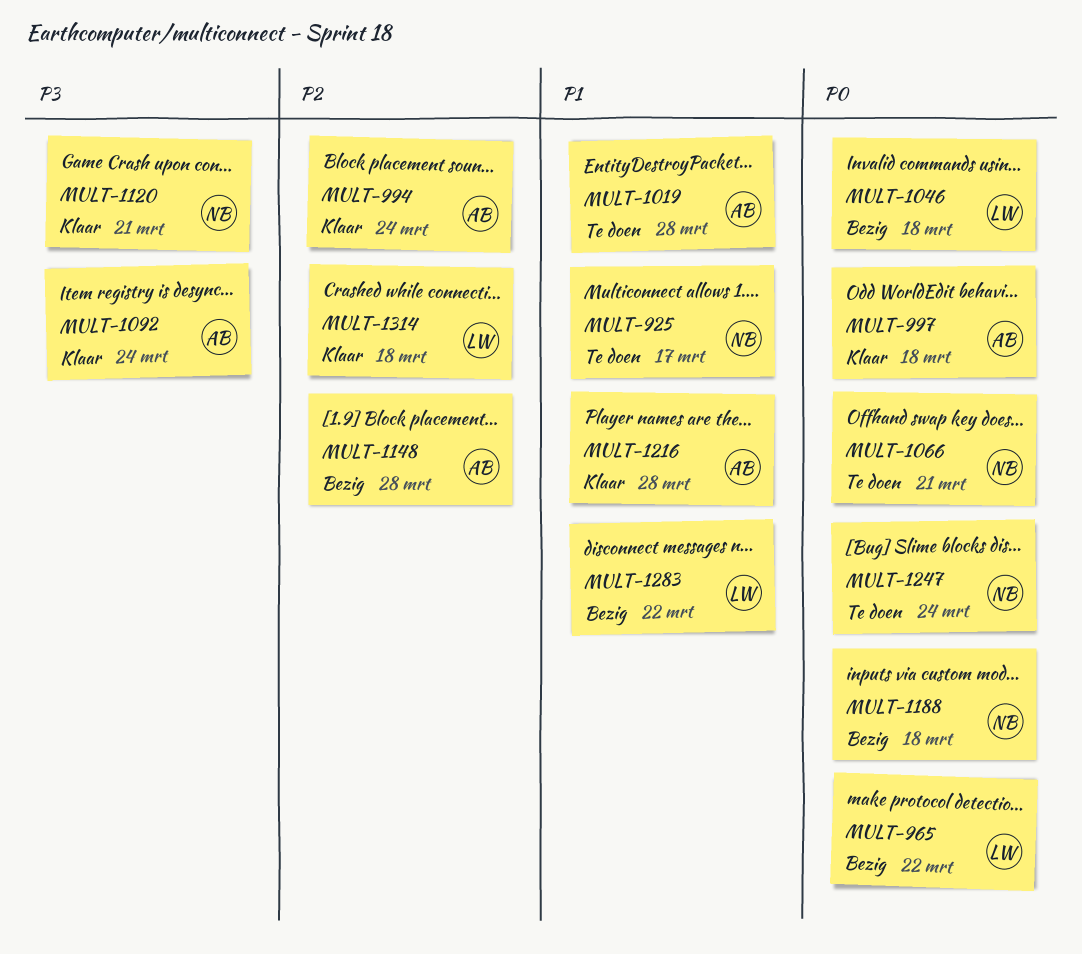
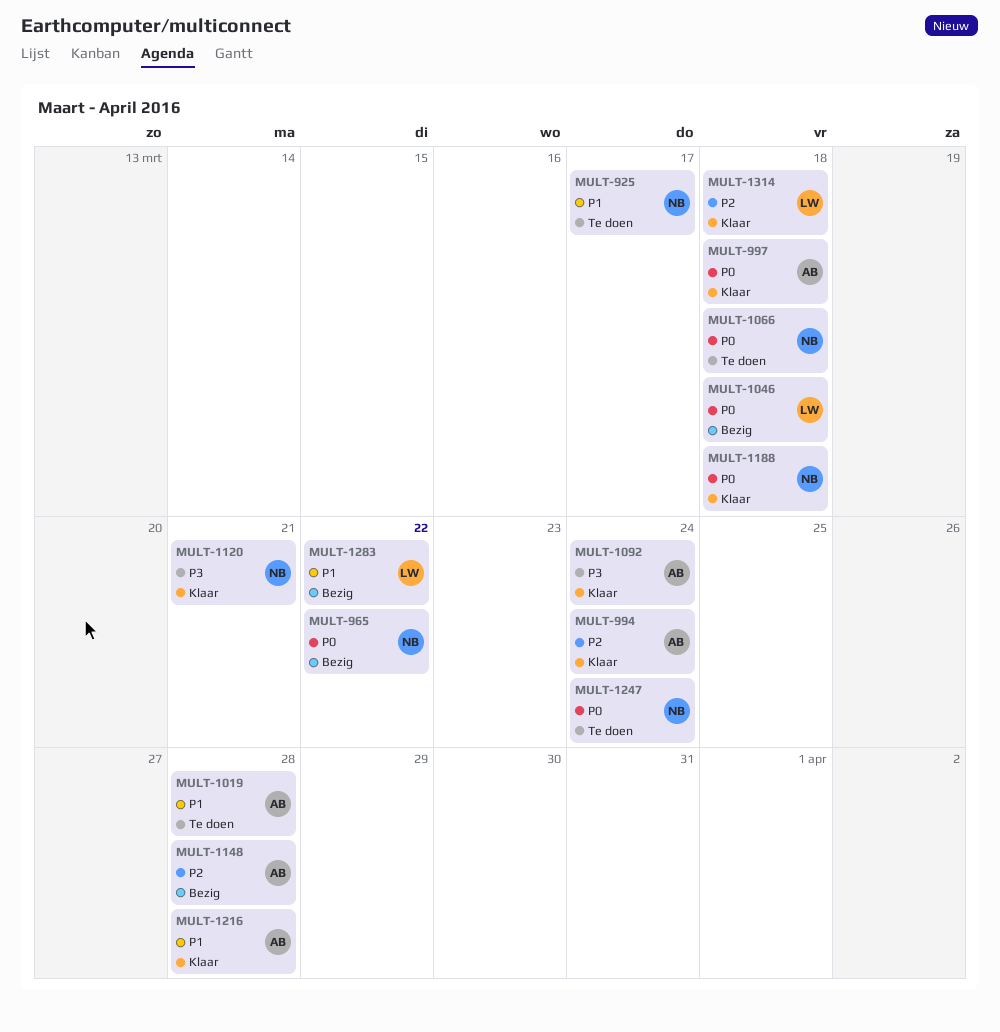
MULT-965, owner: LW -> NB
MULT-1066, due: Mar 21 -> Mar 18
MULT-1188, status: Bezig -> Klaar

